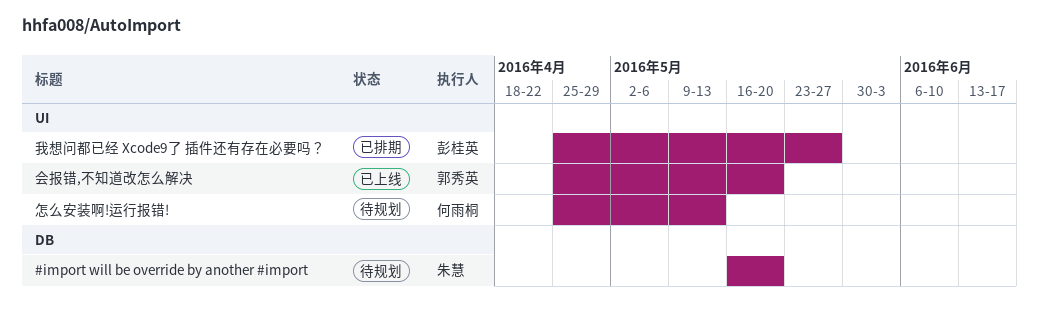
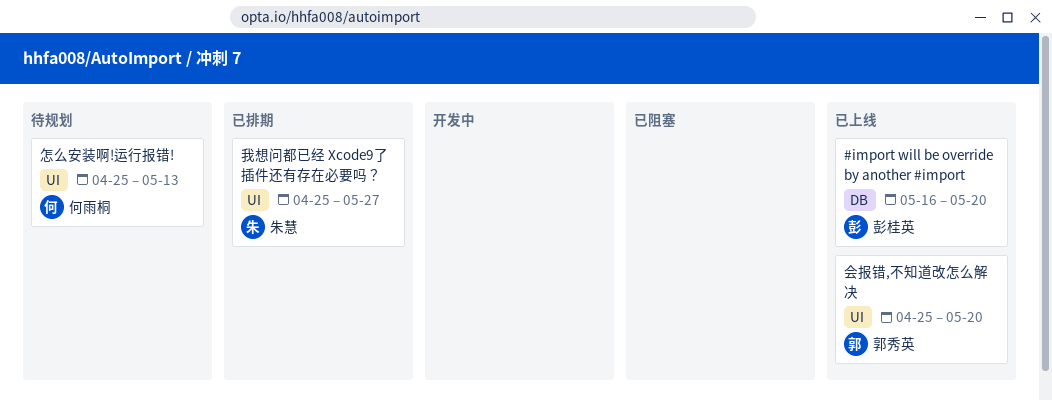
#import will be override by another #import, status: 待规划 -> 已上线
#import will be override by another #import, owner: 朱慧 -> 彭桂英
我想问都已经 Xcode9了 插件还有存在必要吗？, owner: 彭桂英 -> 朱慧

